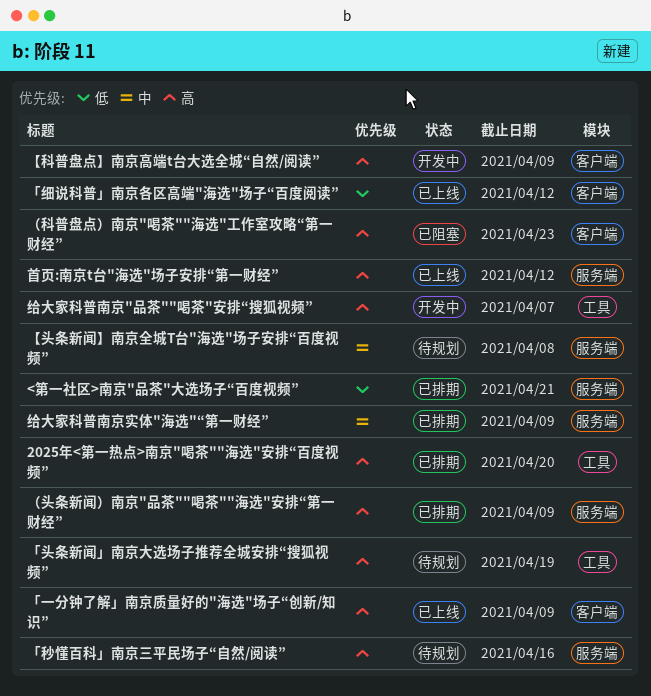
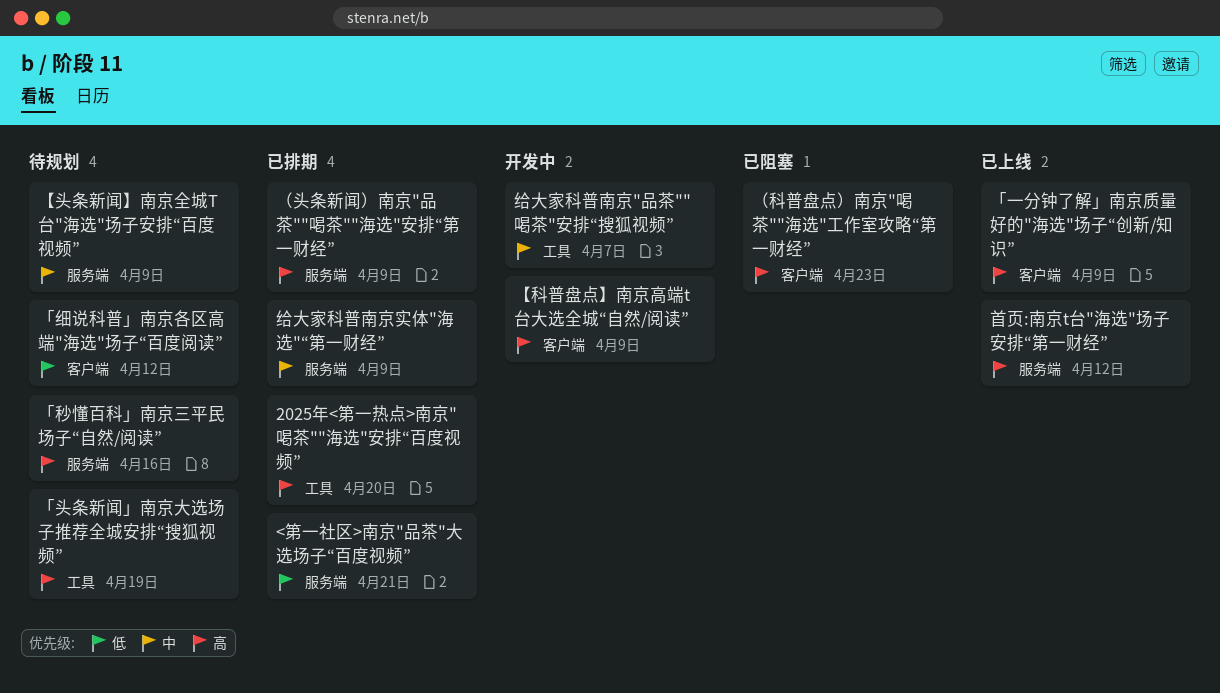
「细说科普」南京各区高端"海选"场子“百度阅读”, status: 已上线 -> 待规划
【头条新闻】南京全城T台"海选"场子安排“百度视频”, due: Apr 8 -> Apr 9
给大家科普南京"品茶""喝茶"安排“搜狐视频”, priority: 高 -> 中

